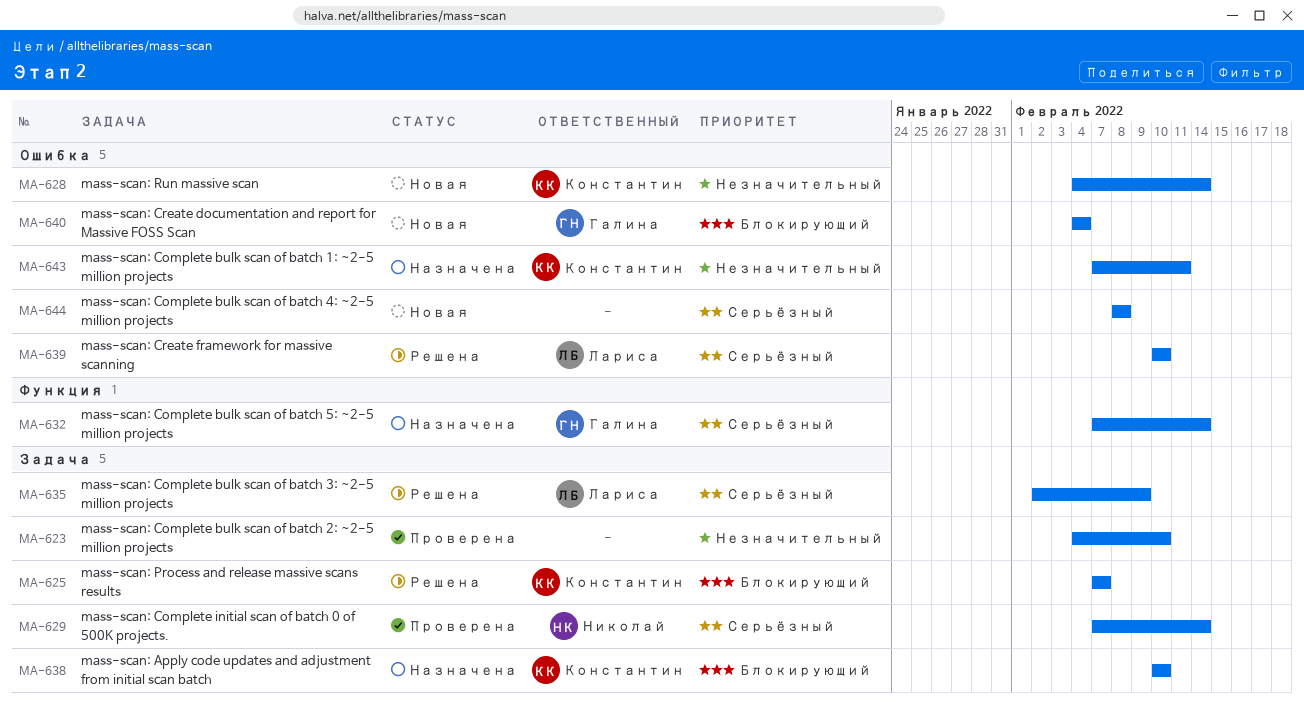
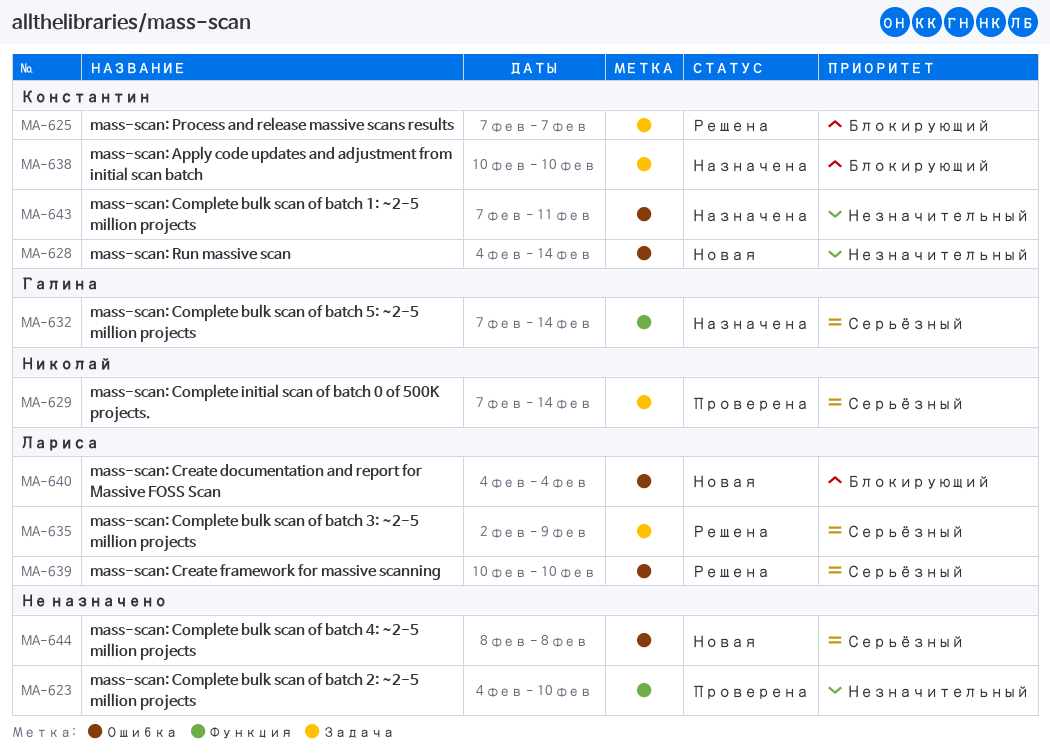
MA-623, label: Задача -> Функция
MA-640, owner: Галина -> Лариса

